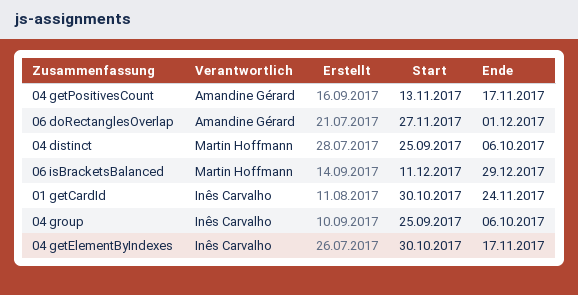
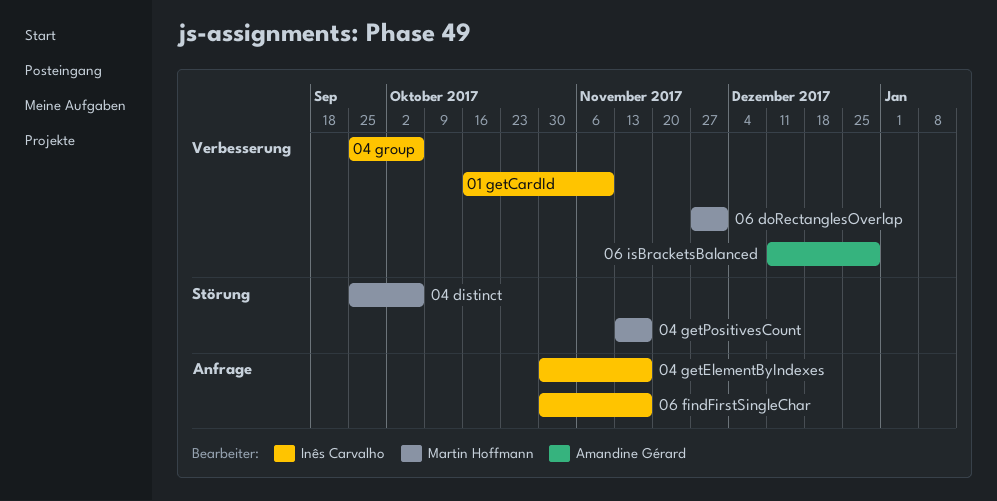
01 getCardId, start: Oct 30 -> Oct 16
01 getCardId, due: Nov 24 -> Nov 10
04 getPositivesCount, owner: Amandine Gérard -> Martin Hoffmann
06 doRectanglesOverlap, owner: Amandine Gérard -> Martin Hoffmann
06 findFirstSingleChar: none -> present
06 isBracketsBalanced, owner: Martin Hoffmann -> Amandine Gérard

